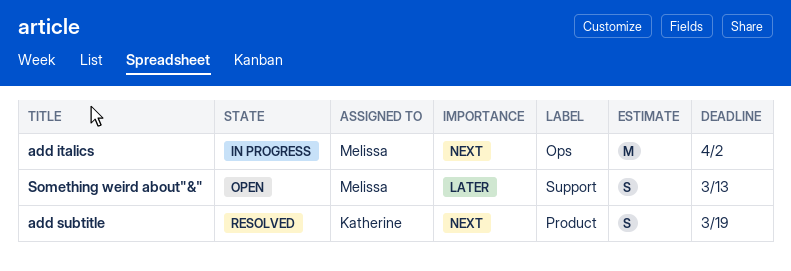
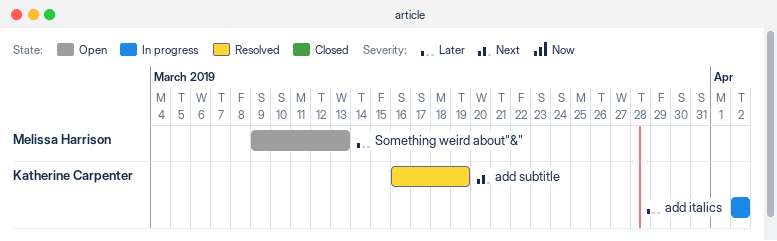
add italics, owner: Melissa Harrison -> Katherine Carpenter
add italics, priority: Next -> Later

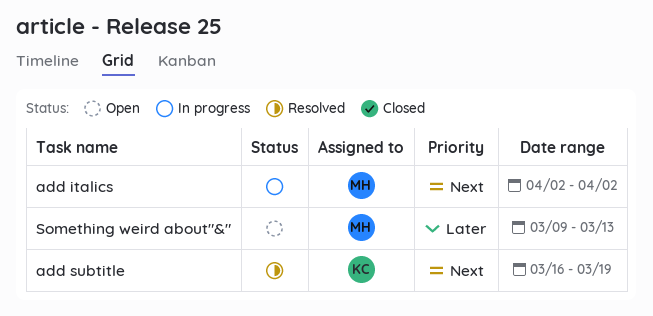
add italics, owner: Katherine Carpenter -> Melissa Harrison
add italics, priority: Later -> Next

